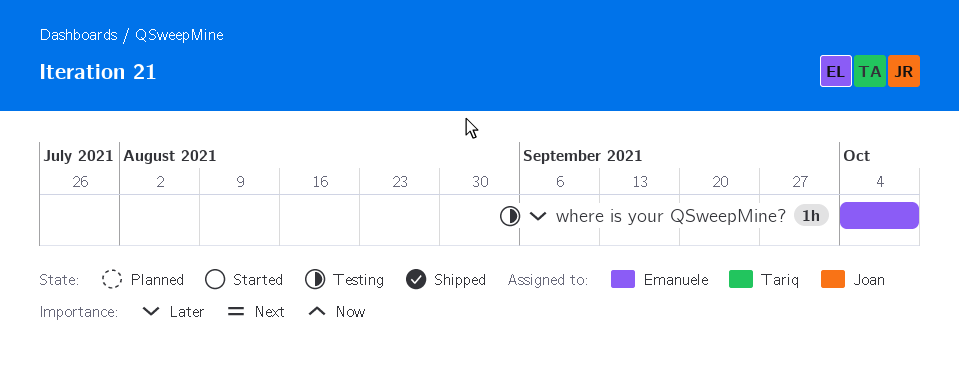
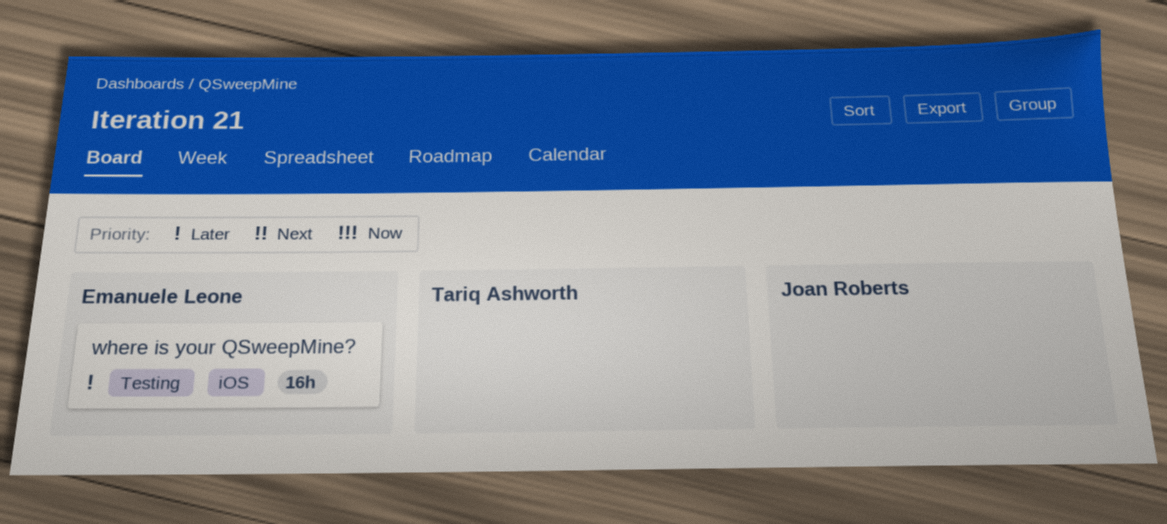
where is your QSweepMine?, estimate: 1h -> 16h

